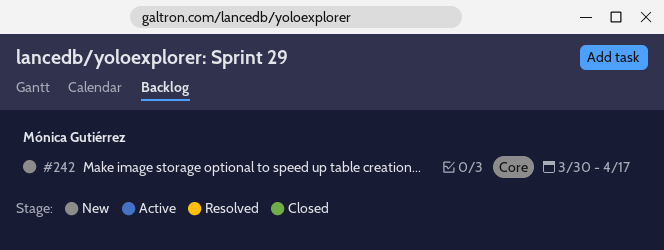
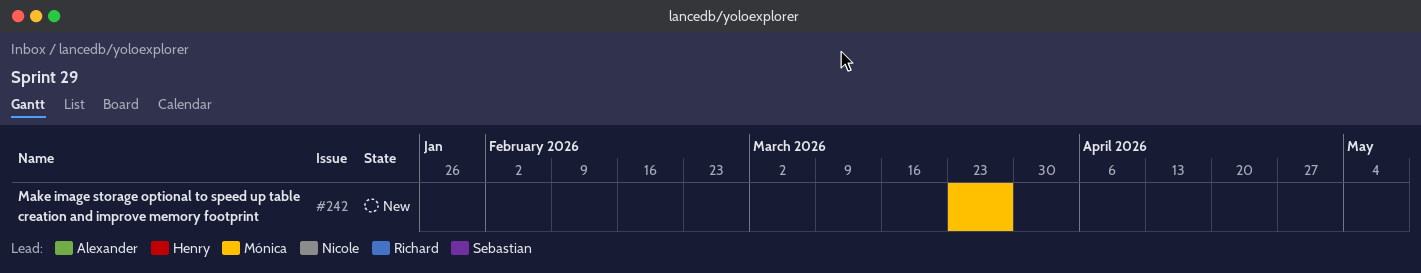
#242, start: Mar 30 -> Mar 23
#242, due: Apr 17 -> Mar 27

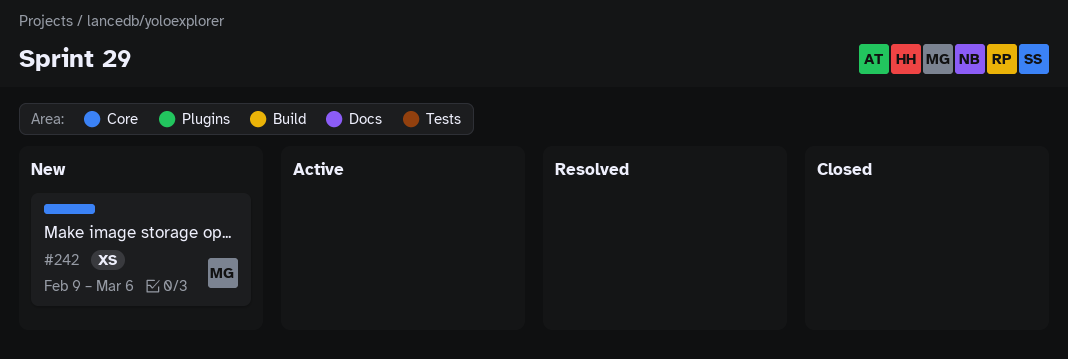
#242, start: Mar 23 -> Feb 9
#242, due: Mar 27 -> Mar 6

